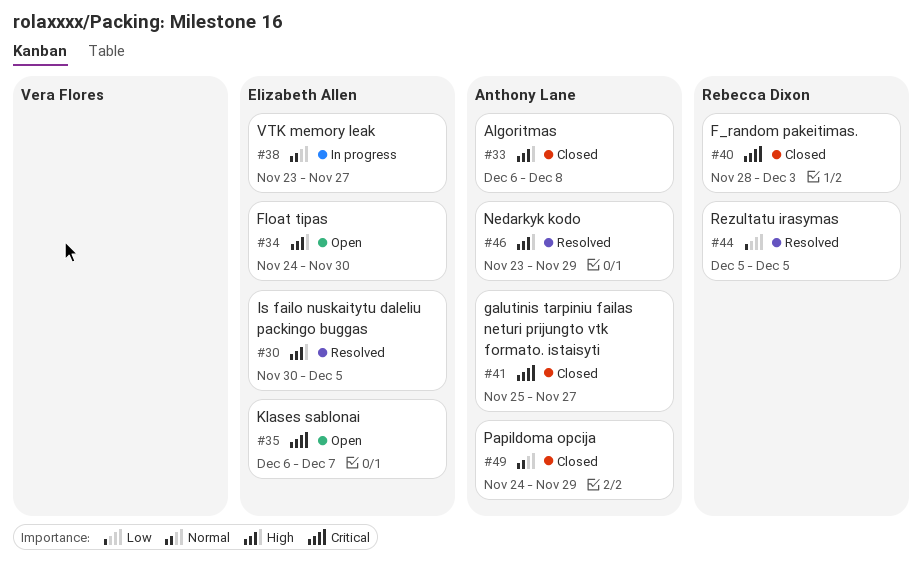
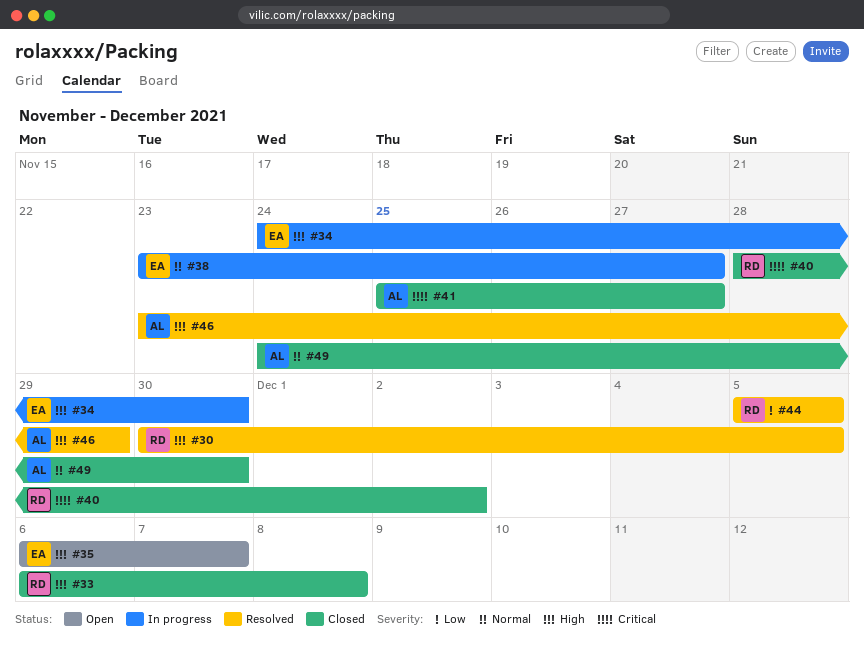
#30, owner: Elizabeth Allen -> Rebecca Dixon
#33, owner: Anthony Lane -> Rebecca Dixon
#34, status: Open -> In progress
#35, priority: Critical -> High
#40, due: Dec 3 -> Dec 2
#49, due: Nov 29 -> Nov 30

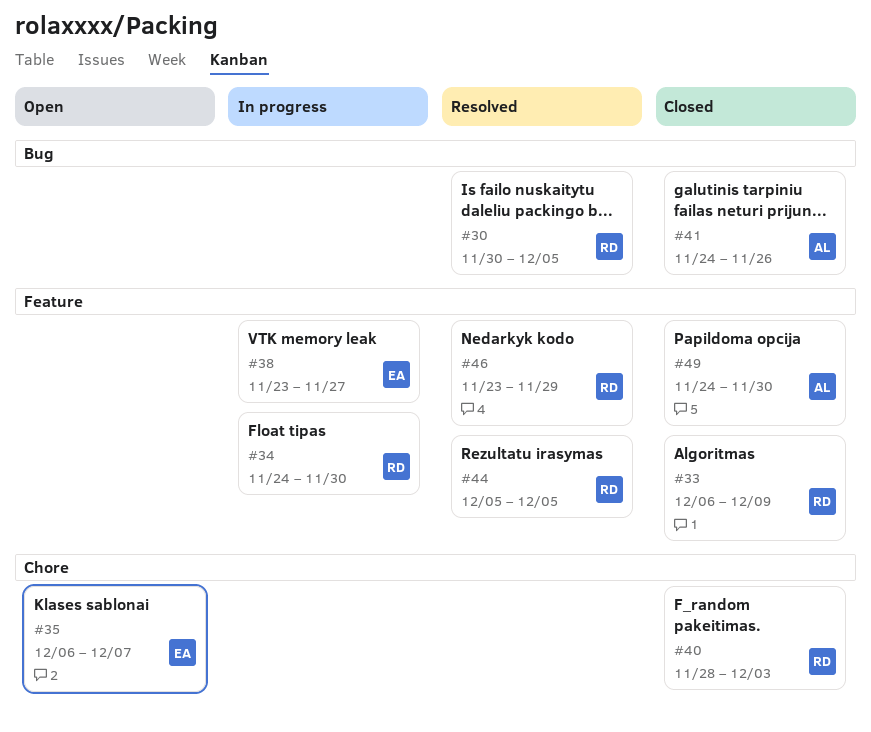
#33, due: Dec 8 -> Dec 9
#34, owner: EA -> RD
#40, due: Dec 2 -> Dec 3
#41, start: Nov 25 -> Nov 24
#41, due: Nov 27 -> Nov 26
#46, owner: AL -> RD

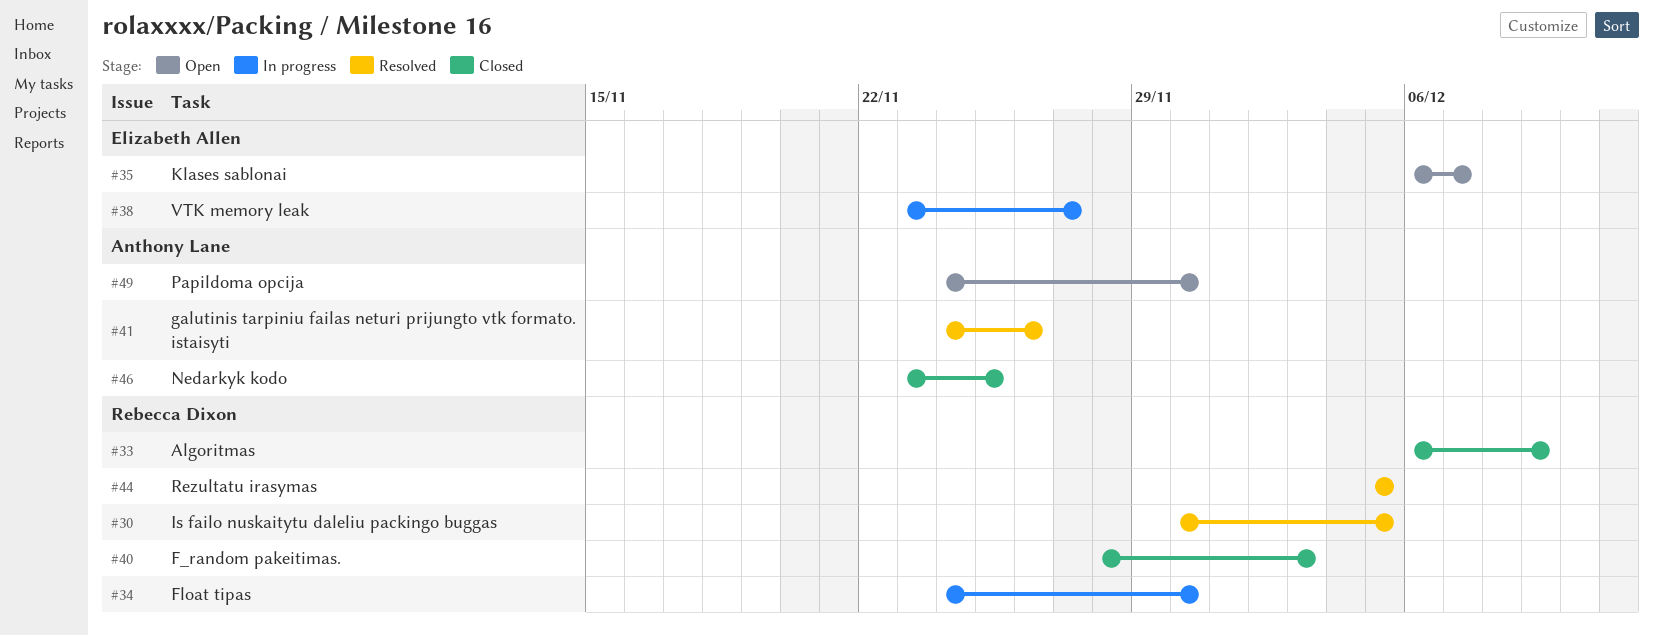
#41, status: Closed -> Resolved
#46, status: Resolved -> Closed
#46, owner: Rebecca Dixon -> Anthony Lane
#46, due: Nov 29 -> Nov 25
#49, status: Closed -> Open

